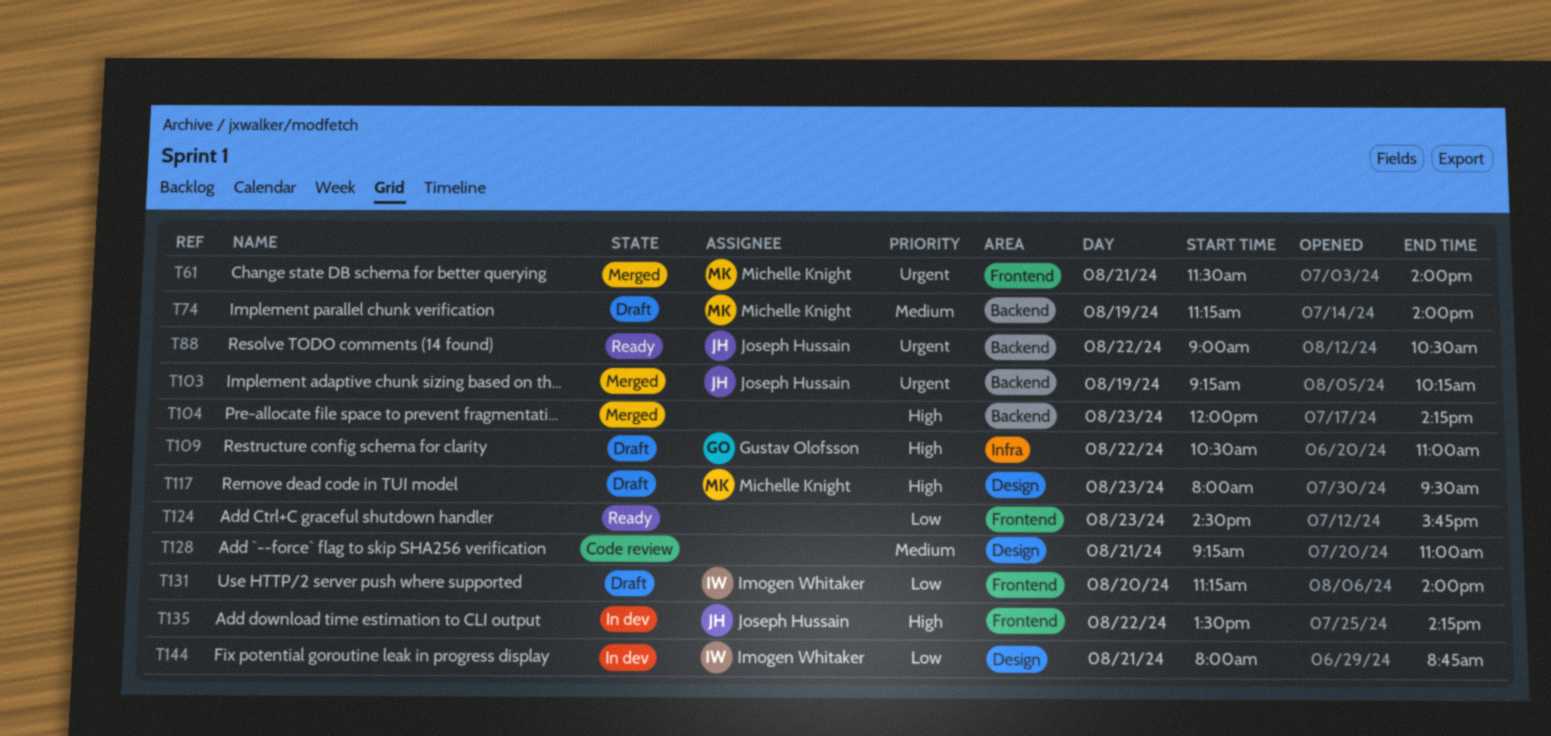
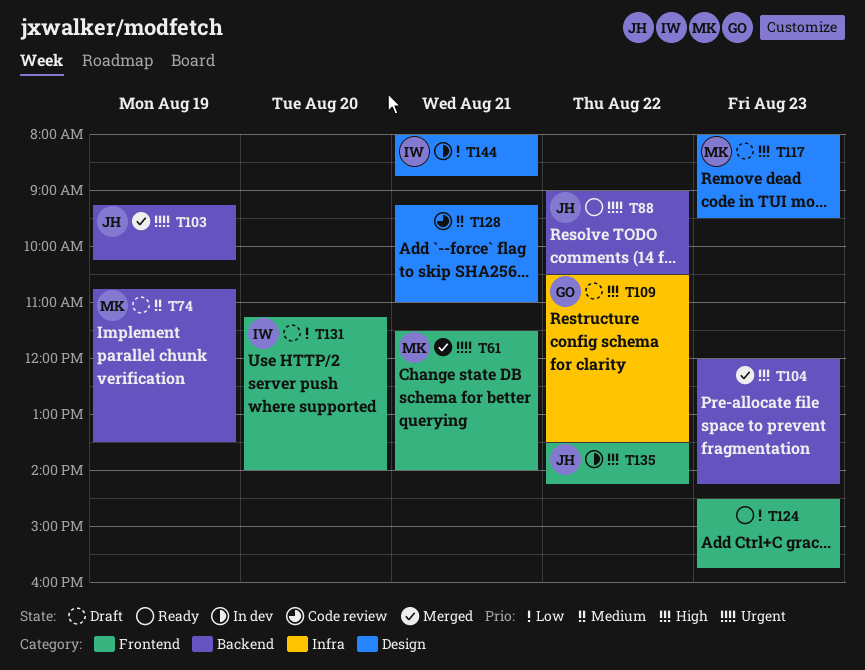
T74, begins: 11:15 -> 10:45
T74, ends: 14:00 -> 13:30
T109, ends: 11:00 -> 13:30

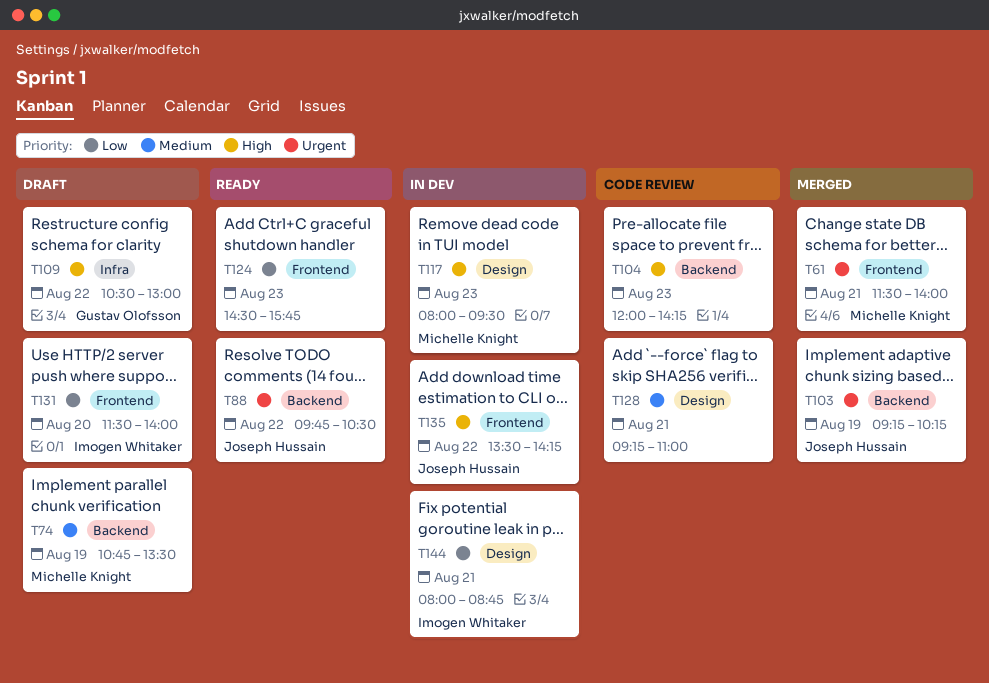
T88, begins: 09:00 -> 09:45
T104, status: Merged -> Code review
T109, ends: 13:30 -> 13:00
T117, status: Draft -> In dev
T131, begins: 11:15 -> 11:30

